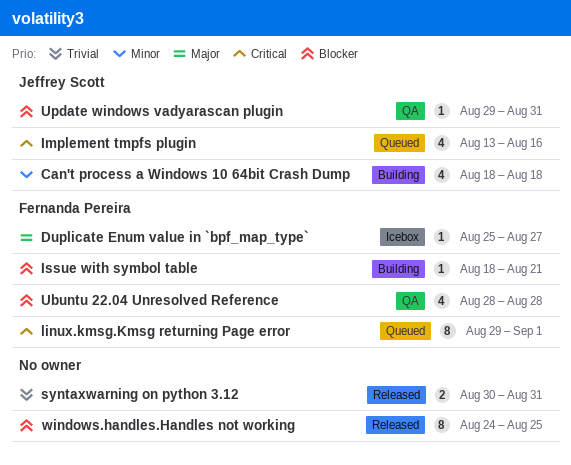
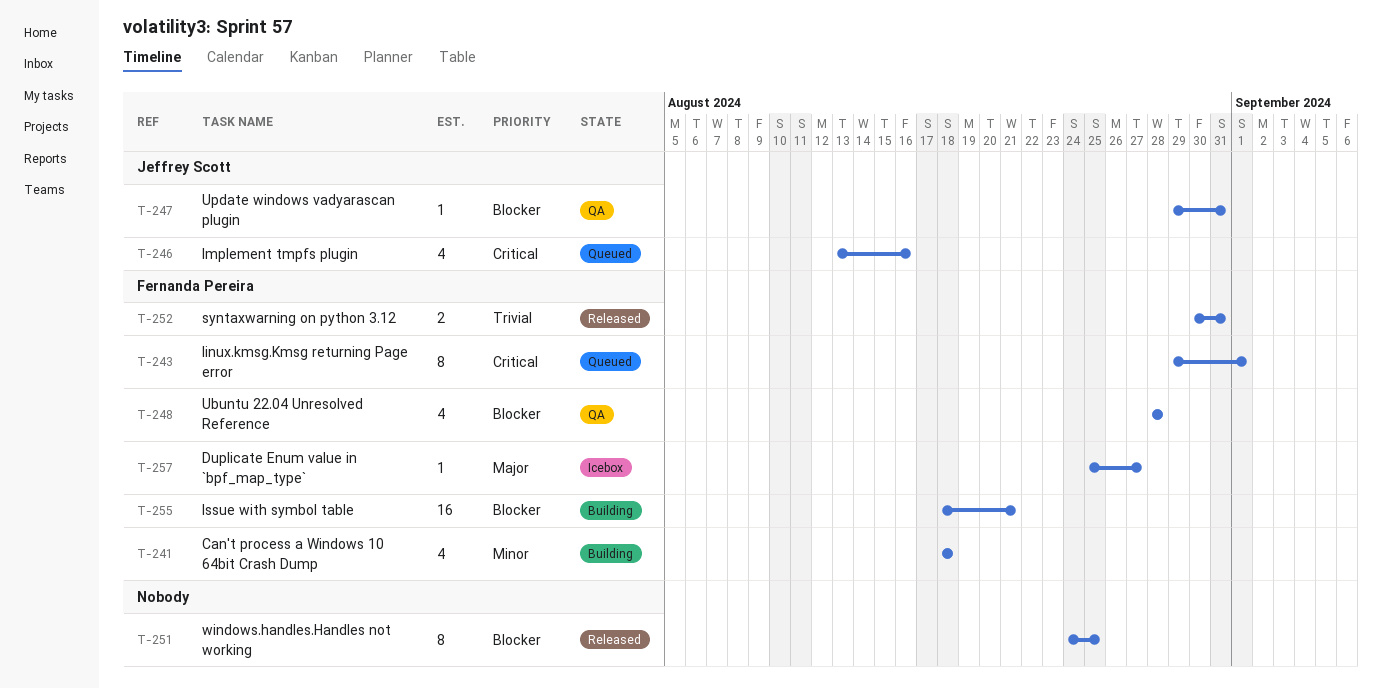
Can't process a Windows 10 64bit Crash Dump, owner: Jeffrey Scott -> Fernanda Pereira
Issue with symbol table, estimate: 1 -> 16
syntaxwarning on python 3.12, owner: none -> Fernanda Pereira

